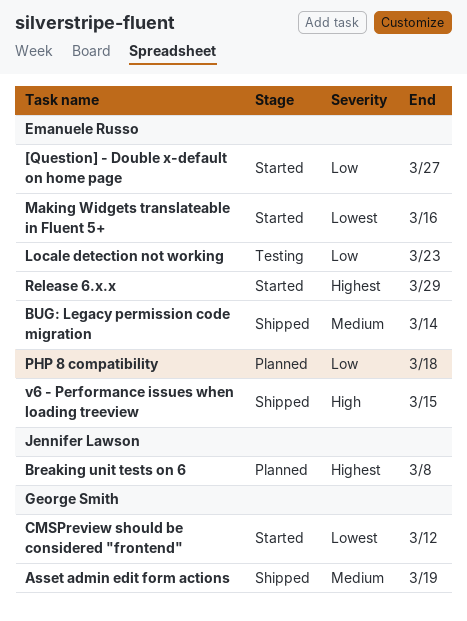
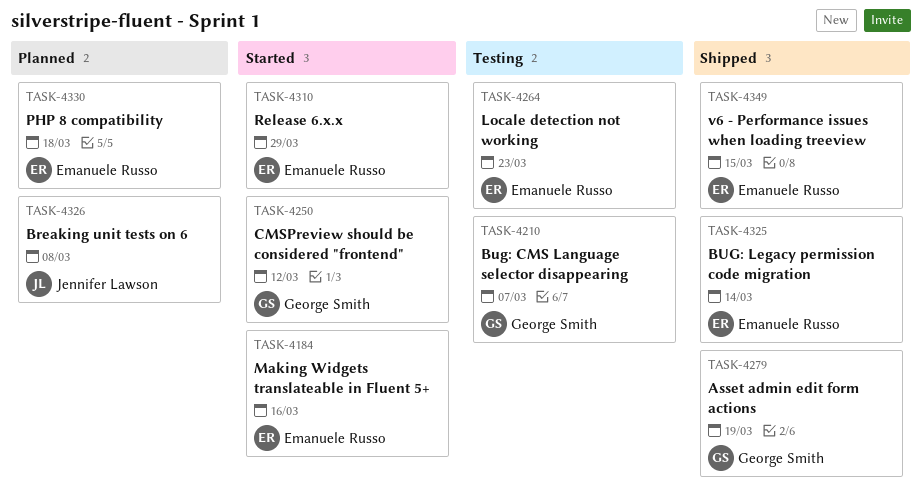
[Question] - Double x-default on home page: present -> none
Bug: CMS Language selector disappearing: none -> present

